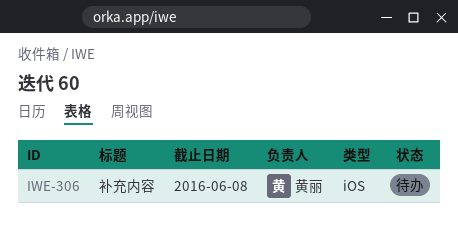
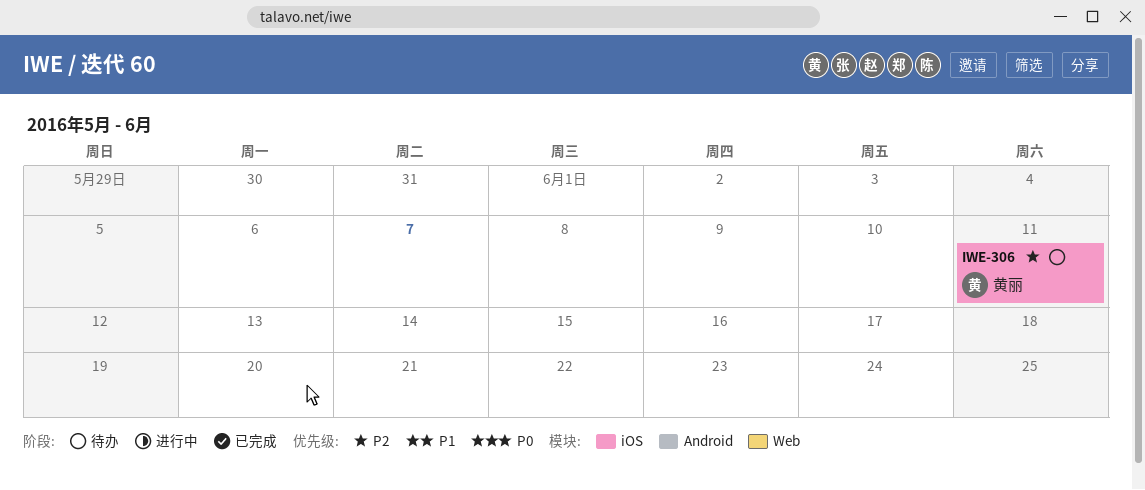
IWE-306, due: Jun 8 -> Jun 11

